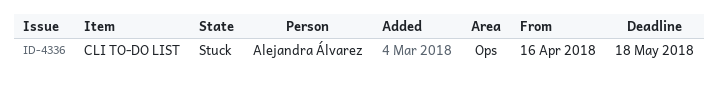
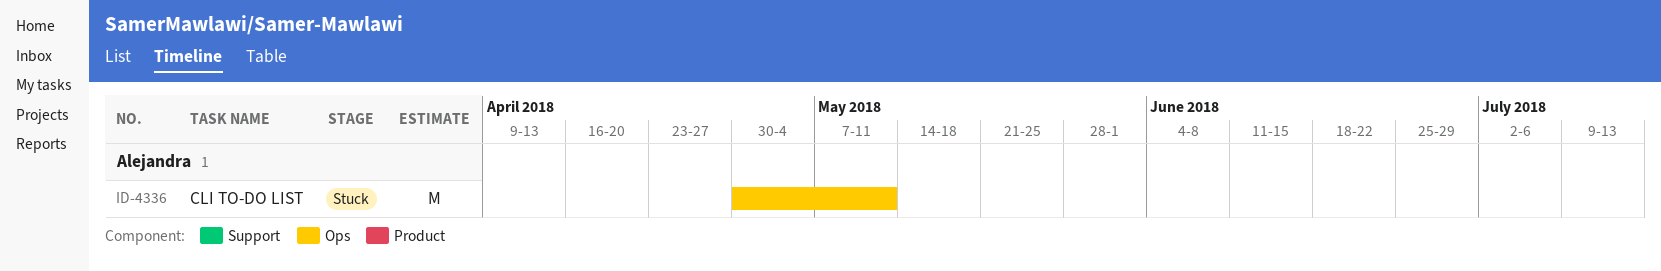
ID-4336, start: Apr 16 -> Apr 30
ID-4336, due: May 18 -> May 11

